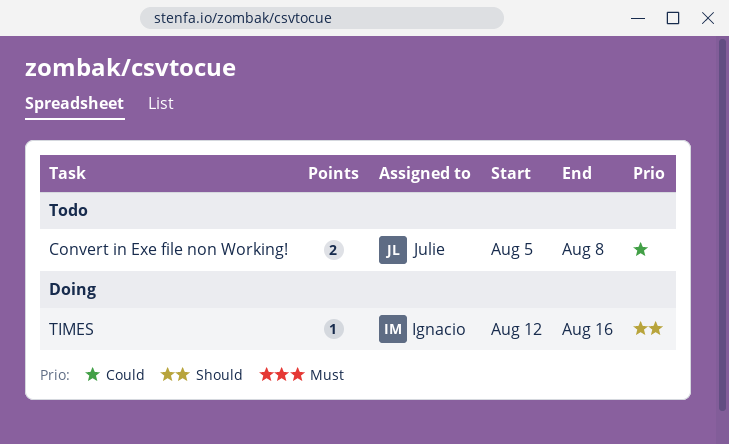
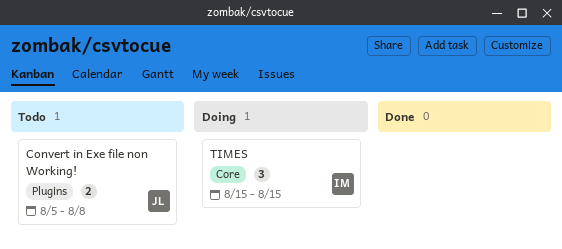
TIMES, estimate: 1 -> 3
TIMES, start: Aug 12 -> Aug 15
TIMES, due: Aug 16 -> Aug 15

